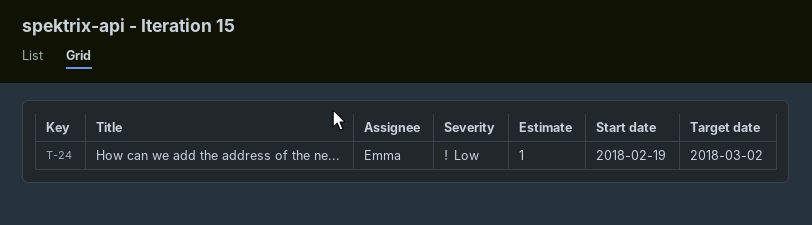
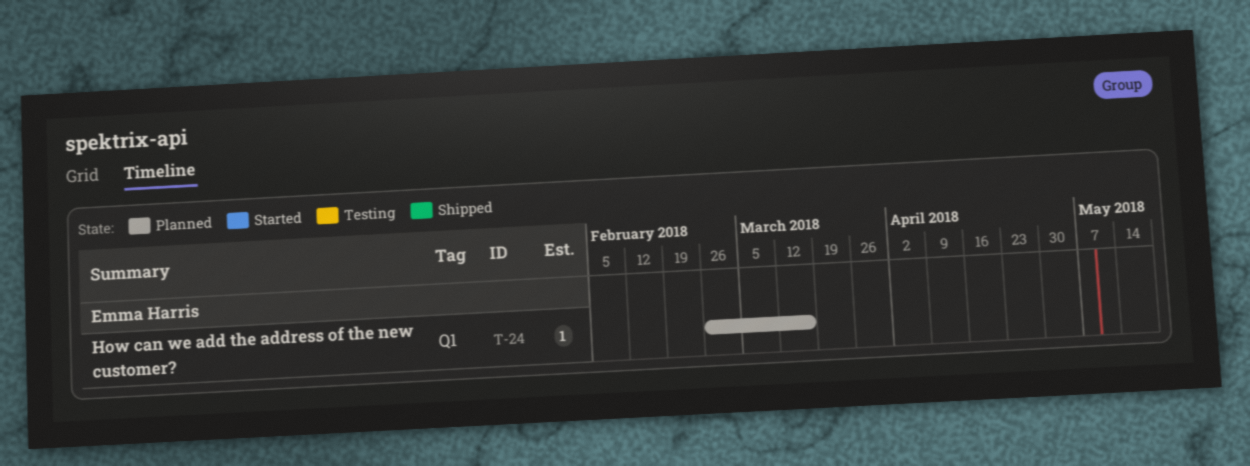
T-24, start: Feb 19 -> Feb 26
T-24, due: Mar 2 -> Mar 16

